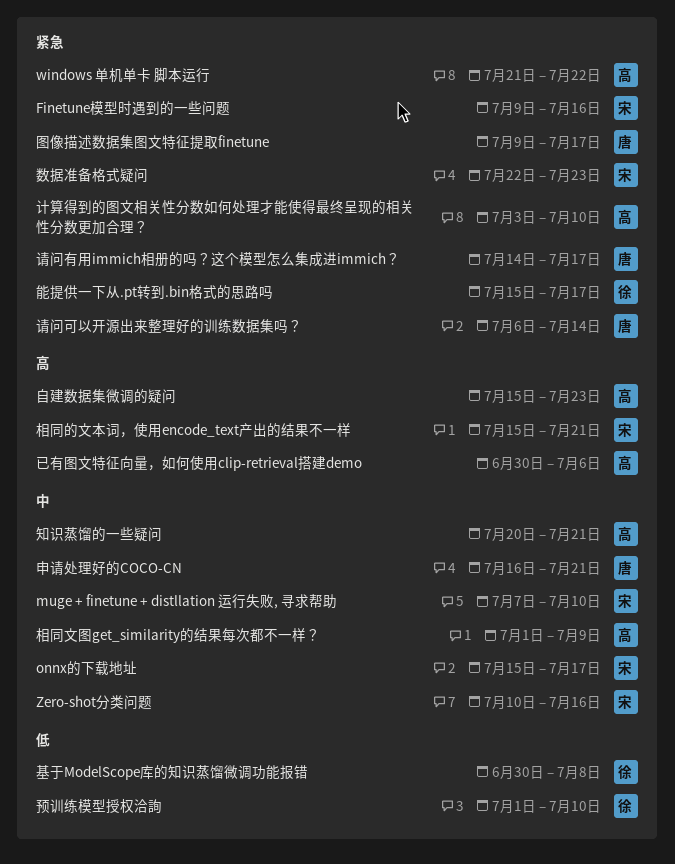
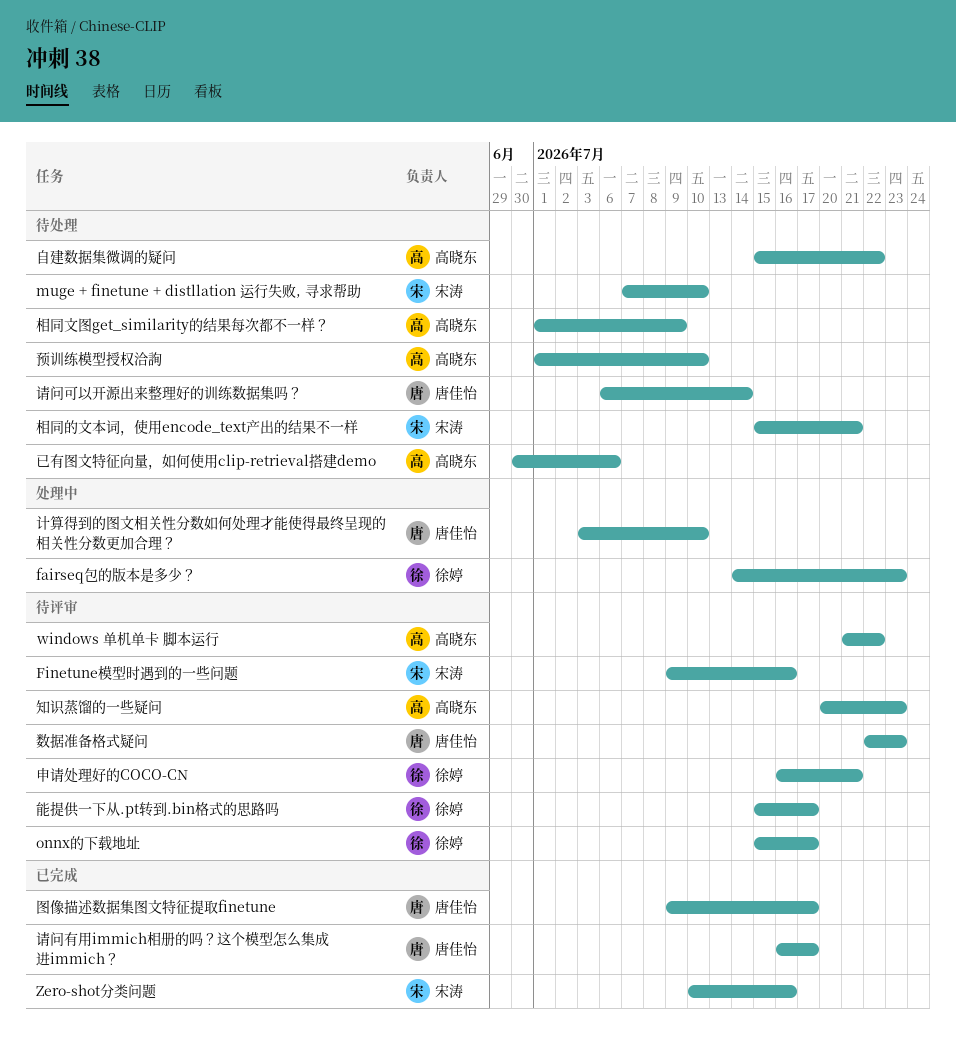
fairseq包的版本是多少？: none -> present
onnx的下载地址, owner: 宋涛 -> 徐婷
基于ModelScope库的知识蒸馏微调功能报错: present -> none
数据准备格式疑问, owner: 宋涛 -> 唐佳怡
申请处理好的COCO-CN, owner: 唐佳怡 -> 徐婷
知识蒸馏的一些疑问, due: Jul 21 -> Jul 23
自建数据集微调的疑问, due: Jul 23 -> Jul 22
计算得到的图文相关性分数如何处理才能使得最终呈现的相关性分数更加合理？, owner: 高晓东 -> 唐佳怡
请问有用immich相册的吗？这个模型怎么集成进immich？, start: Jul 14 -> Jul 16
预训练模型授权洽詢, owner: 徐婷 -> 高晓东

